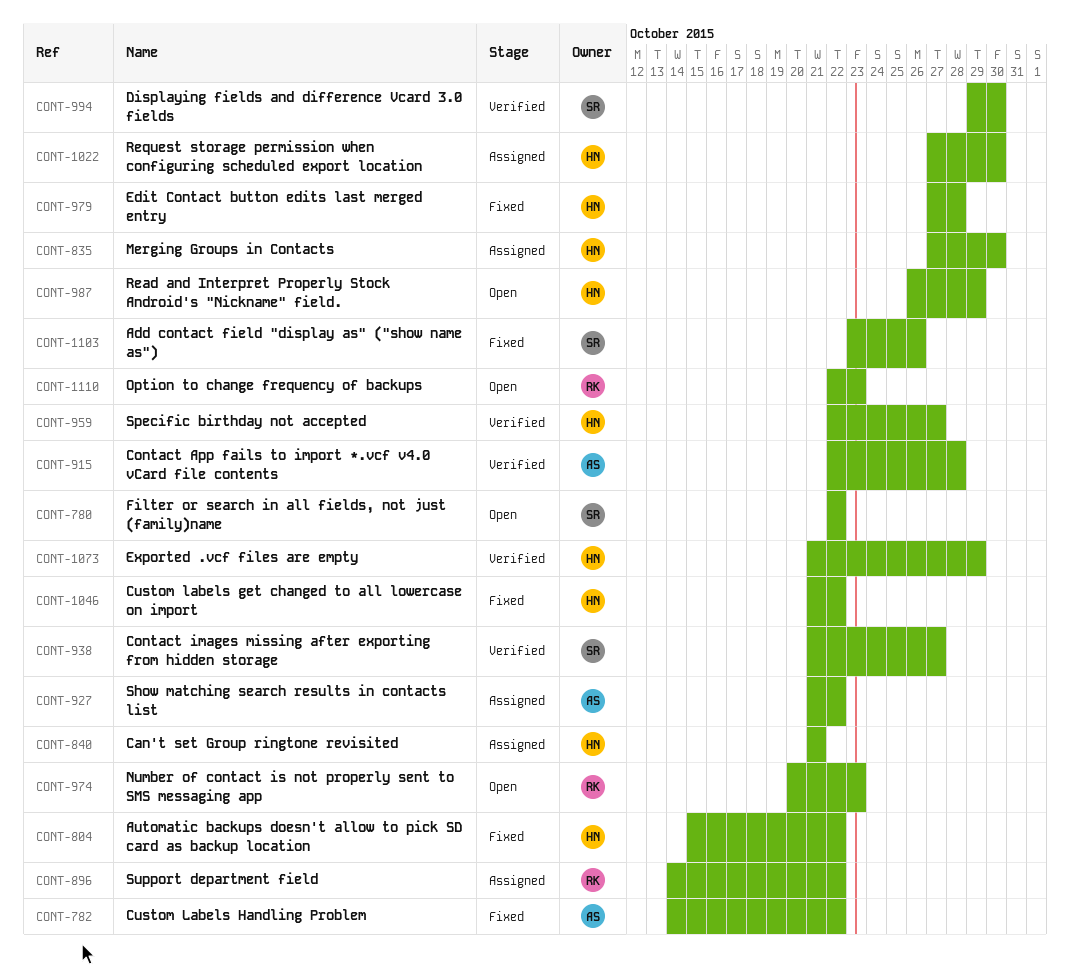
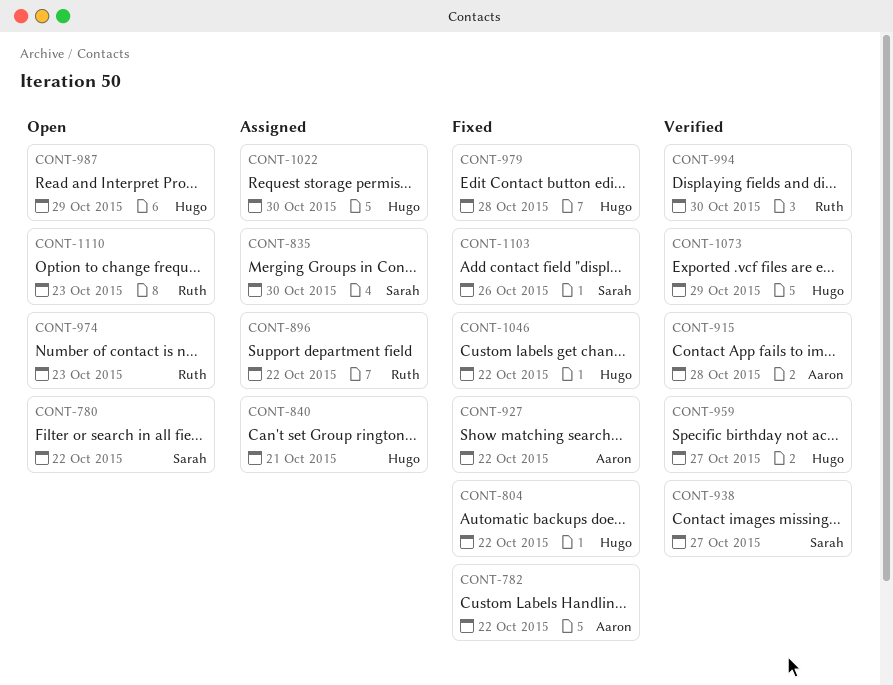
CONT-835, owner: Hugo -> Sarah
CONT-927, status: Assigned -> Fixed
CONT-994, owner: Sarah -> Ruth

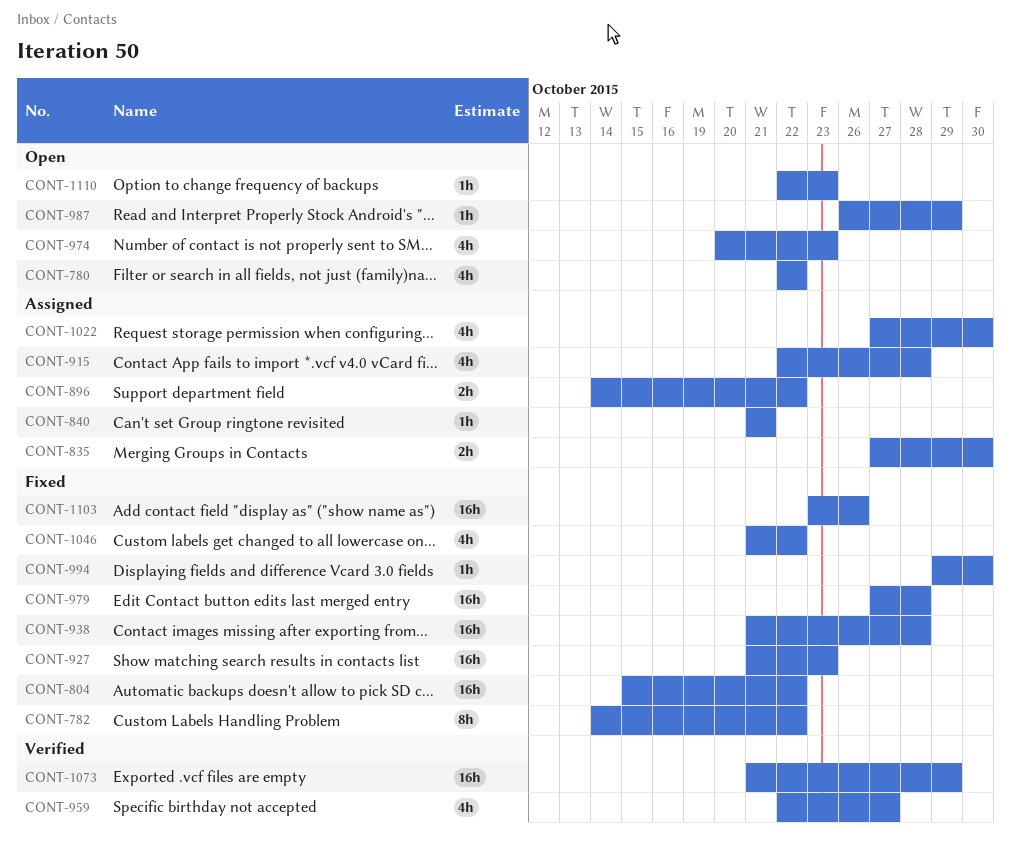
CONT-915, status: Verified -> Assigned
CONT-927, due: Oct 22 -> Oct 23
CONT-938, status: Verified -> Fixed
CONT-938, due: Oct 27 -> Oct 28
CONT-994, status: Verified -> Fixed

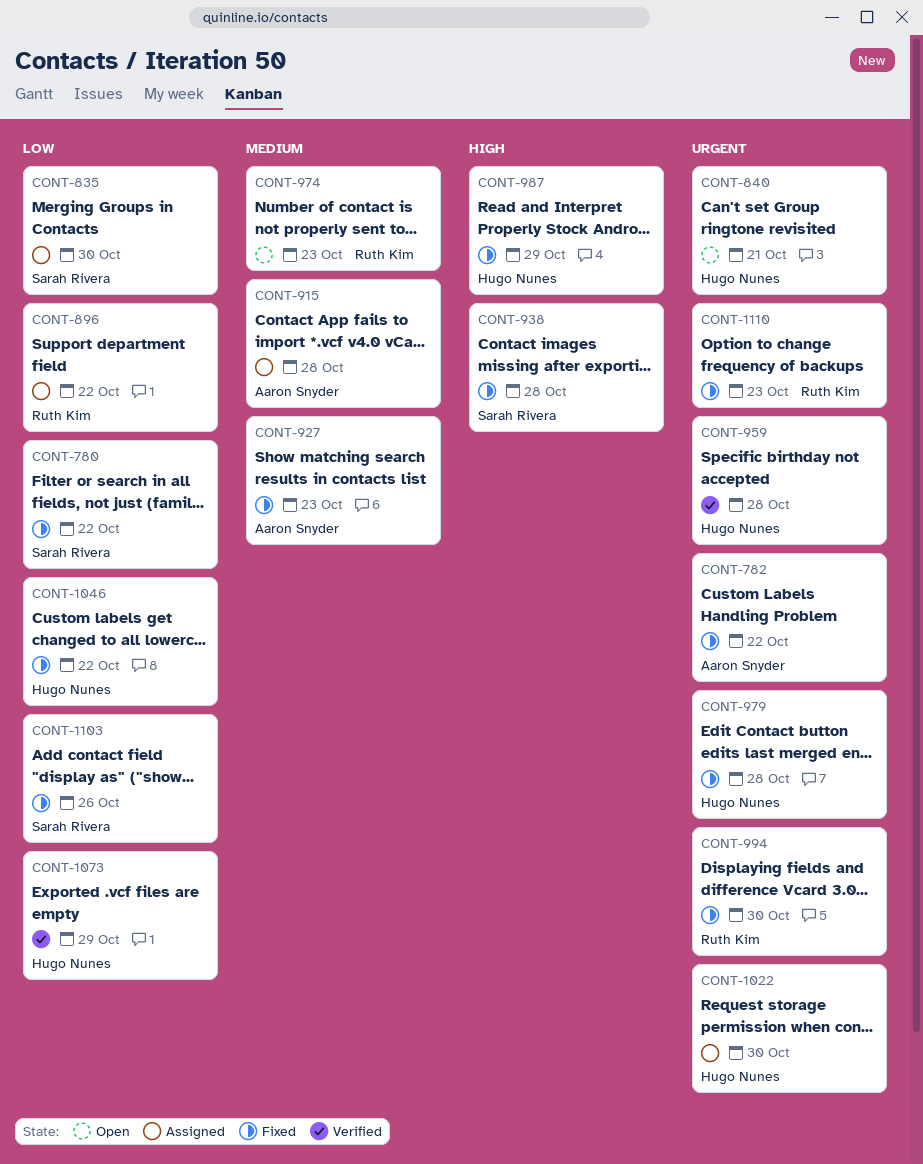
CONT-780, status: Open -> Fixed
CONT-804: present -> none
CONT-840, status: Assigned -> Open
CONT-959, due: Oct 27 -> Oct 28
CONT-987, status: Open -> Fixed
CONT-1110, status: Open -> Fixed

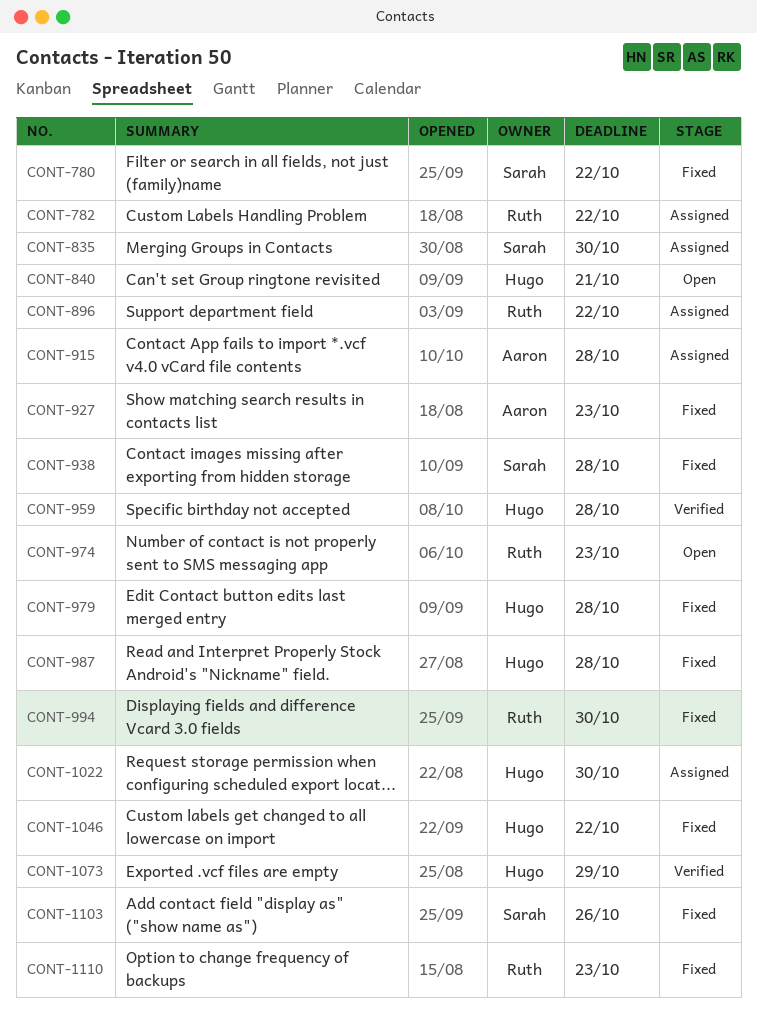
CONT-782, status: Fixed -> Assigned
CONT-782, owner: Aaron Snyder -> Ruth Kim
CONT-987, due: Oct 29 -> Oct 28

